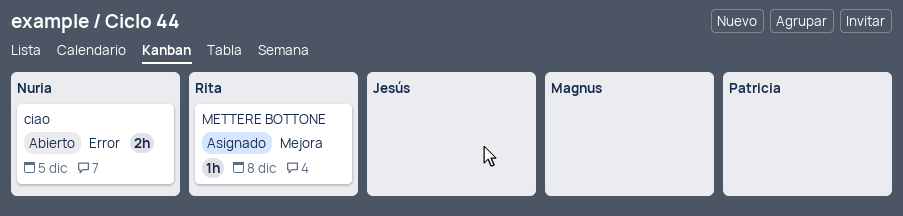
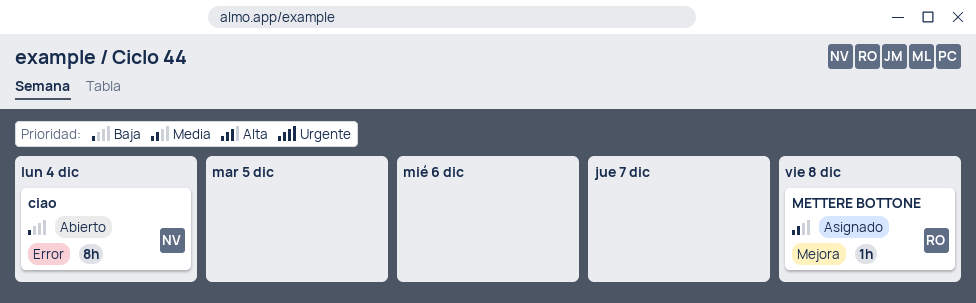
ciao, estimate: 2h -> 8h
ciao, due: Dec 5 -> Dec 4

